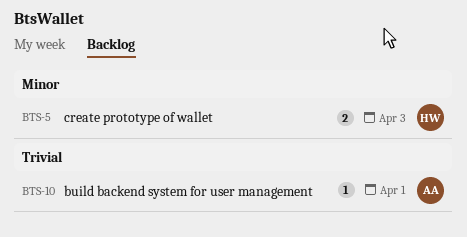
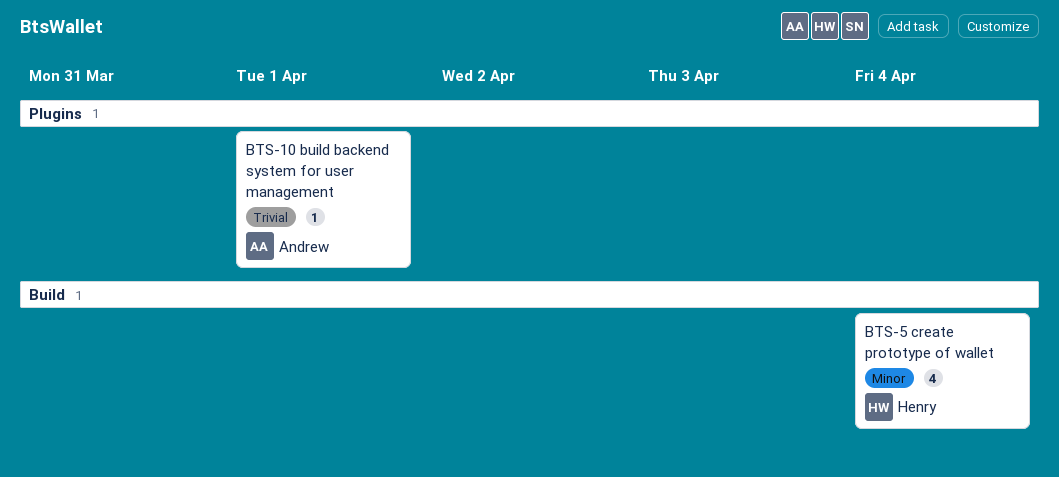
BTS-5, estimate: 2 -> 4
BTS-5, due: Apr 3 -> Apr 4

